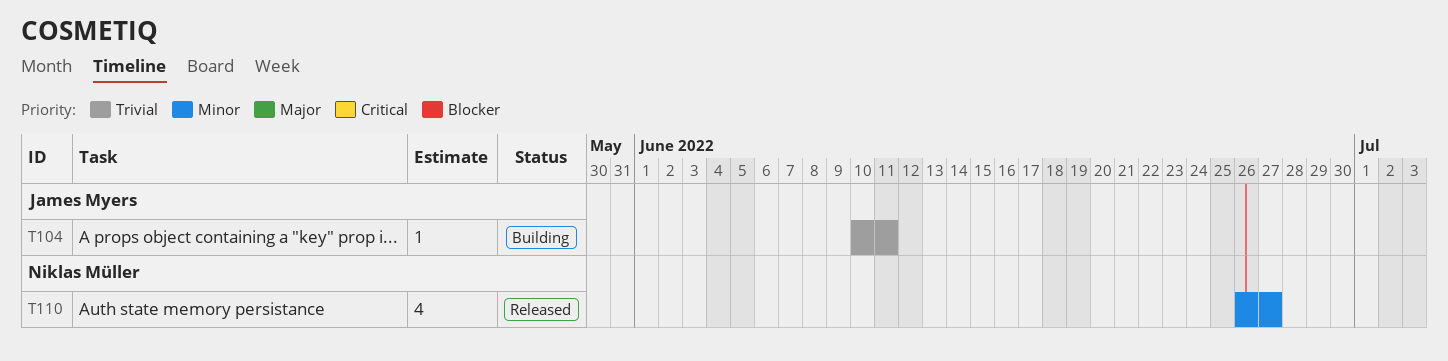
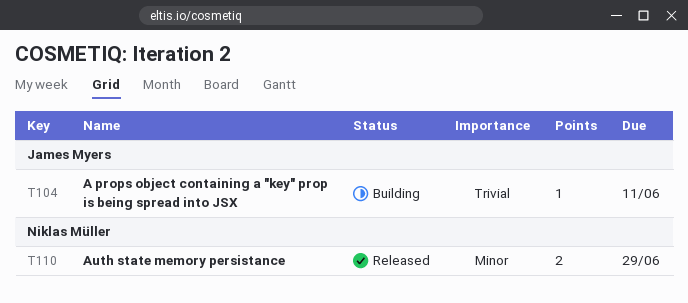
T110, estimate: 4 -> 2
T110, due: Jun 27 -> Jun 29

